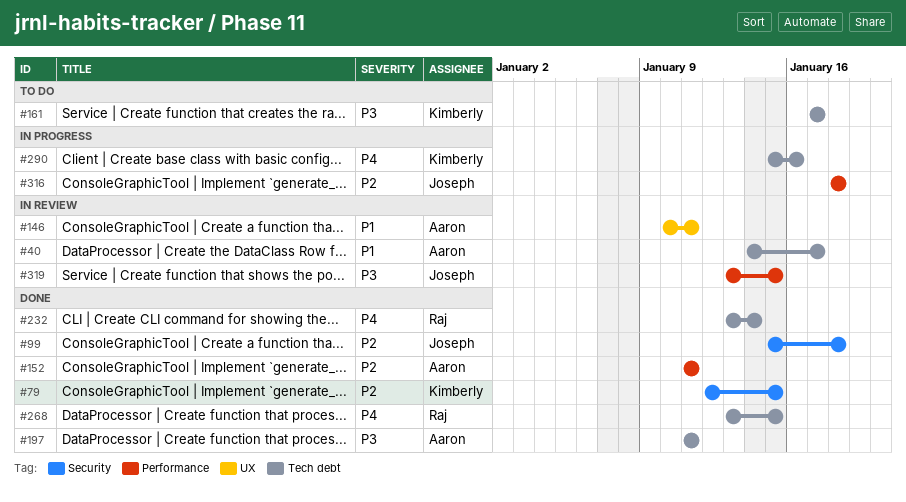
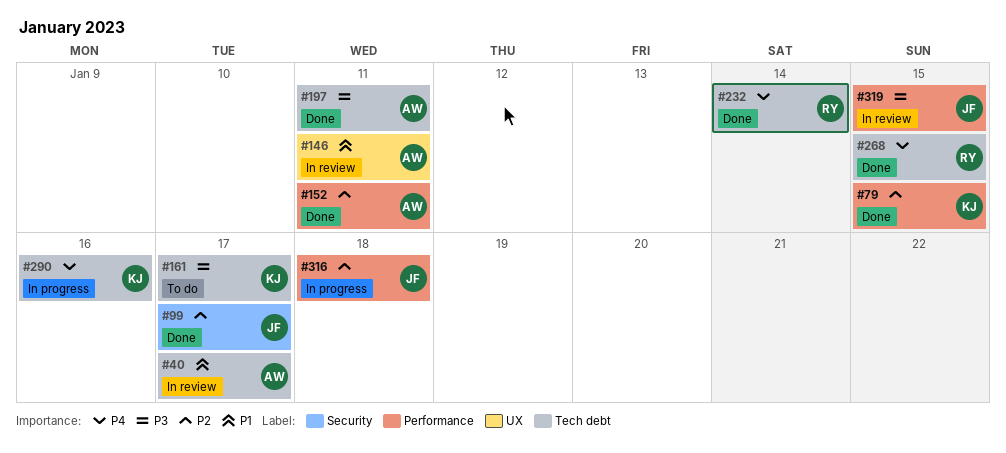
#79, label: Security -> Performance
#99, due: Jan 18 -> Jan 17

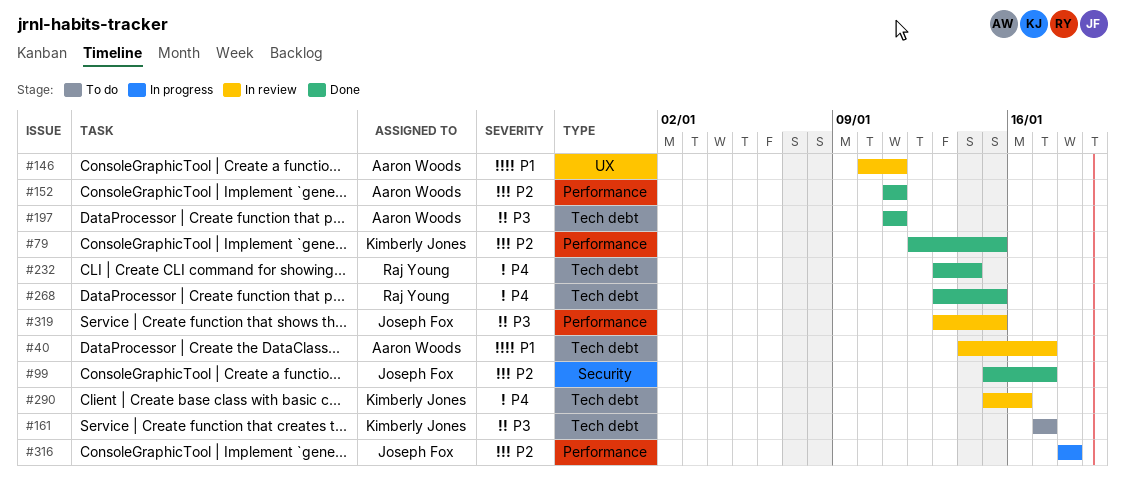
#290, status: In progress -> In review

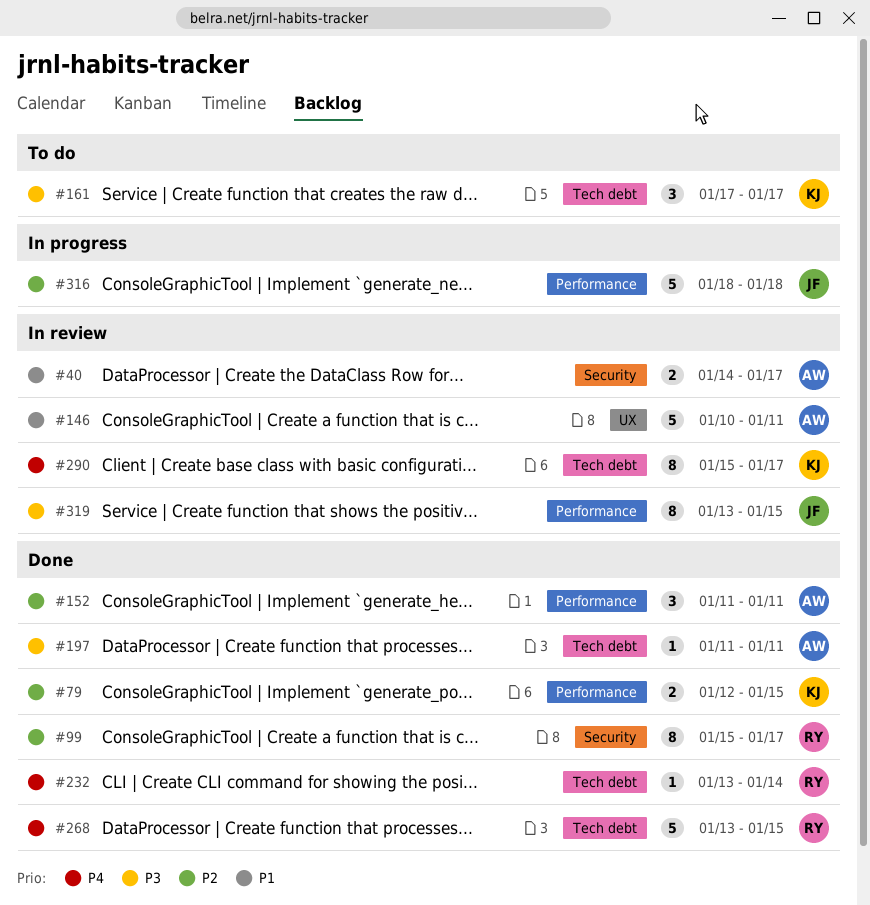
#40, label: Tech debt -> Security
#99, owner: Joseph Fox -> Raj Young
#290, due: Jan 16 -> Jan 17

